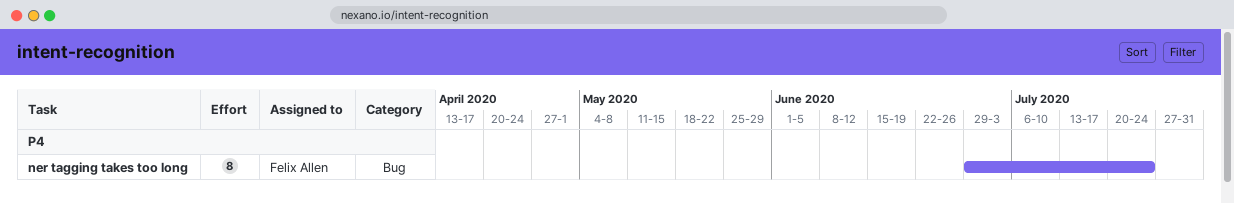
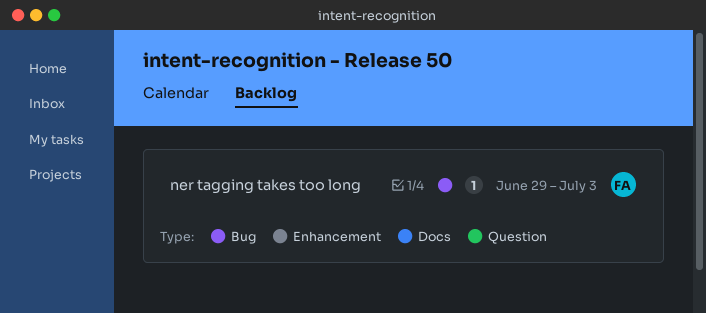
ner tagging takes too long, estimate: 8 -> 1
ner tagging takes too long, due: Jul 24 -> Jul 3

